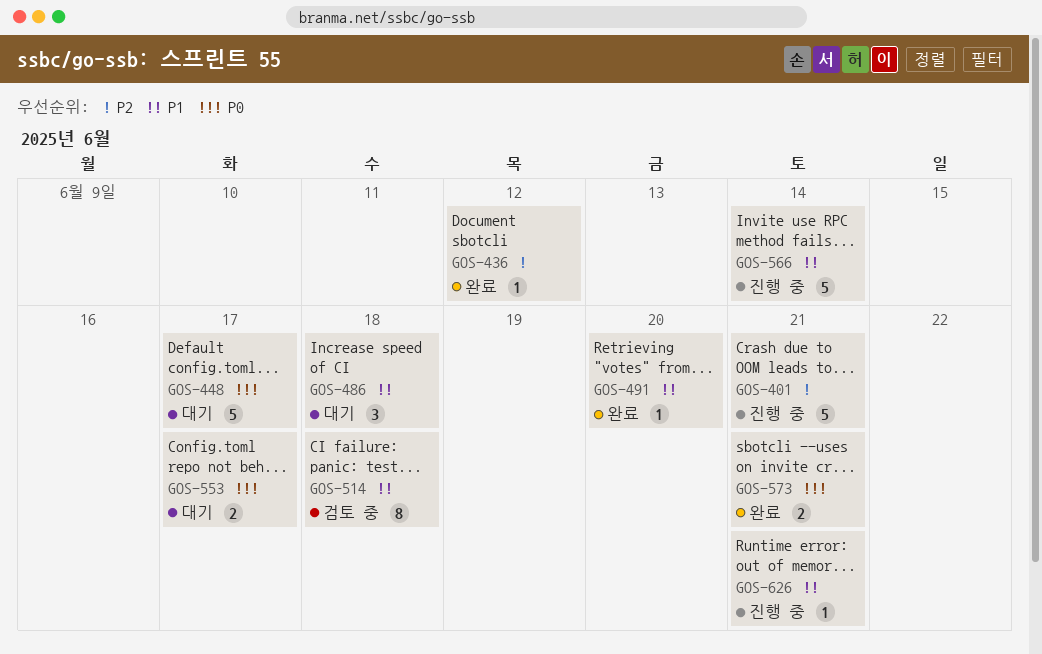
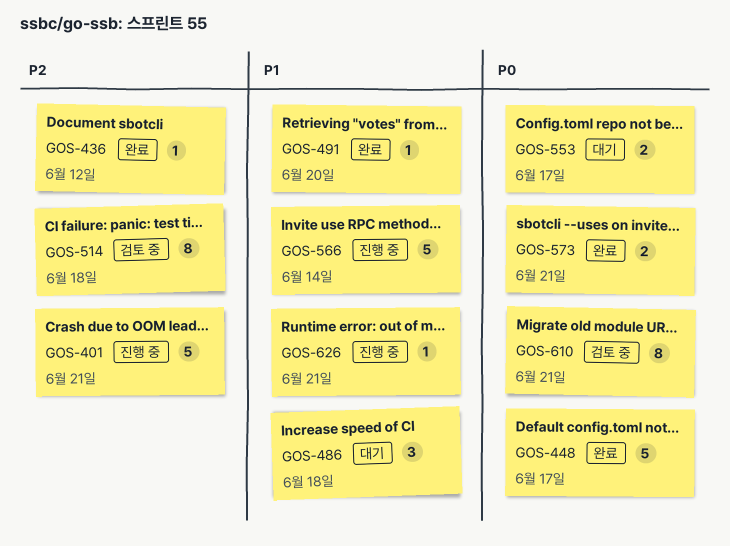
GOS-448, status: 대기 -> 완료
GOS-514, priority: P1 -> P2
GOS-610: none -> present

